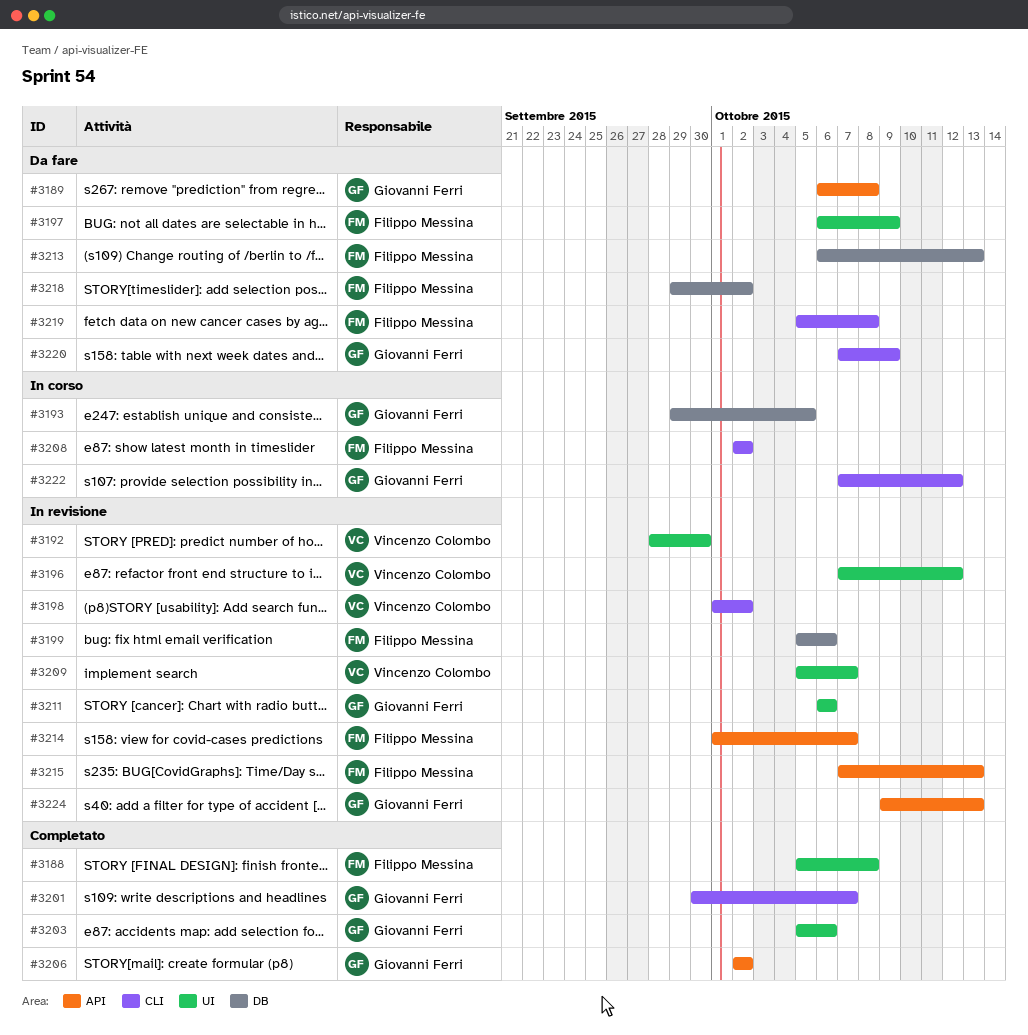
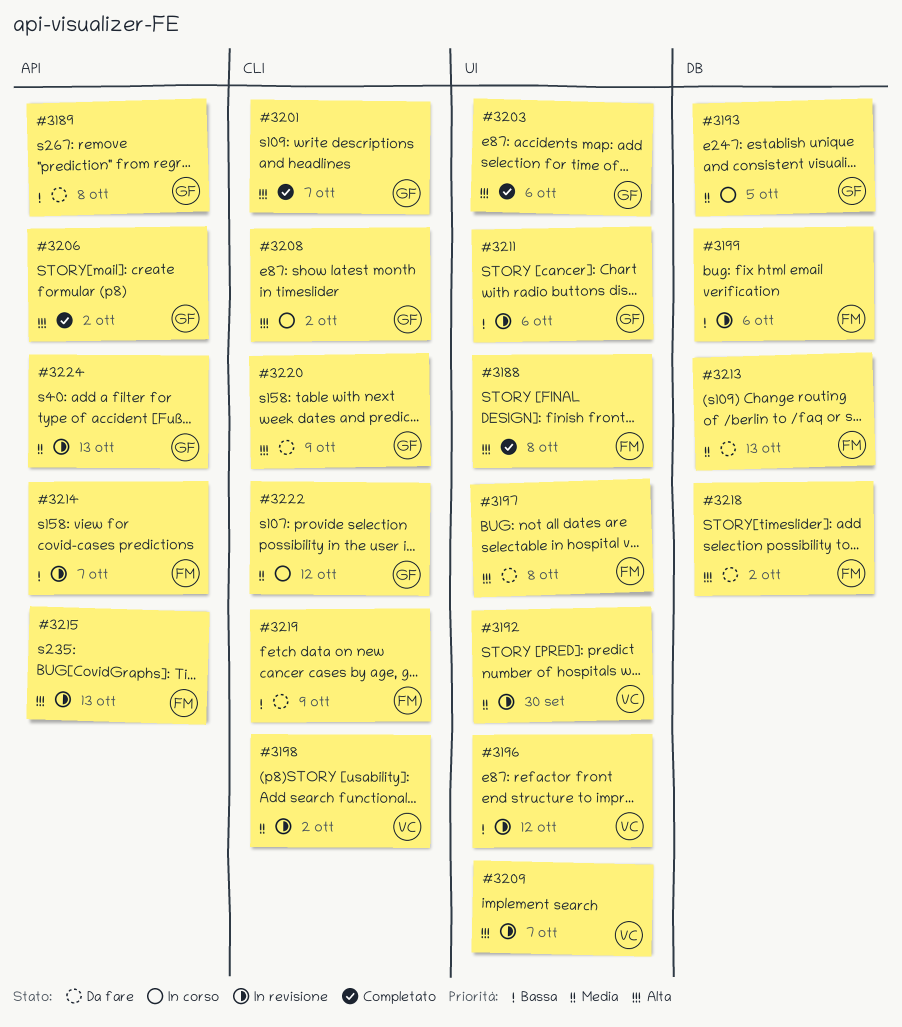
#3197, due: Oct 9 -> Oct 8
#3208, owner: Filippo Messina -> Giovanni Ferri
#3219, due: Oct 8 -> Oct 9

